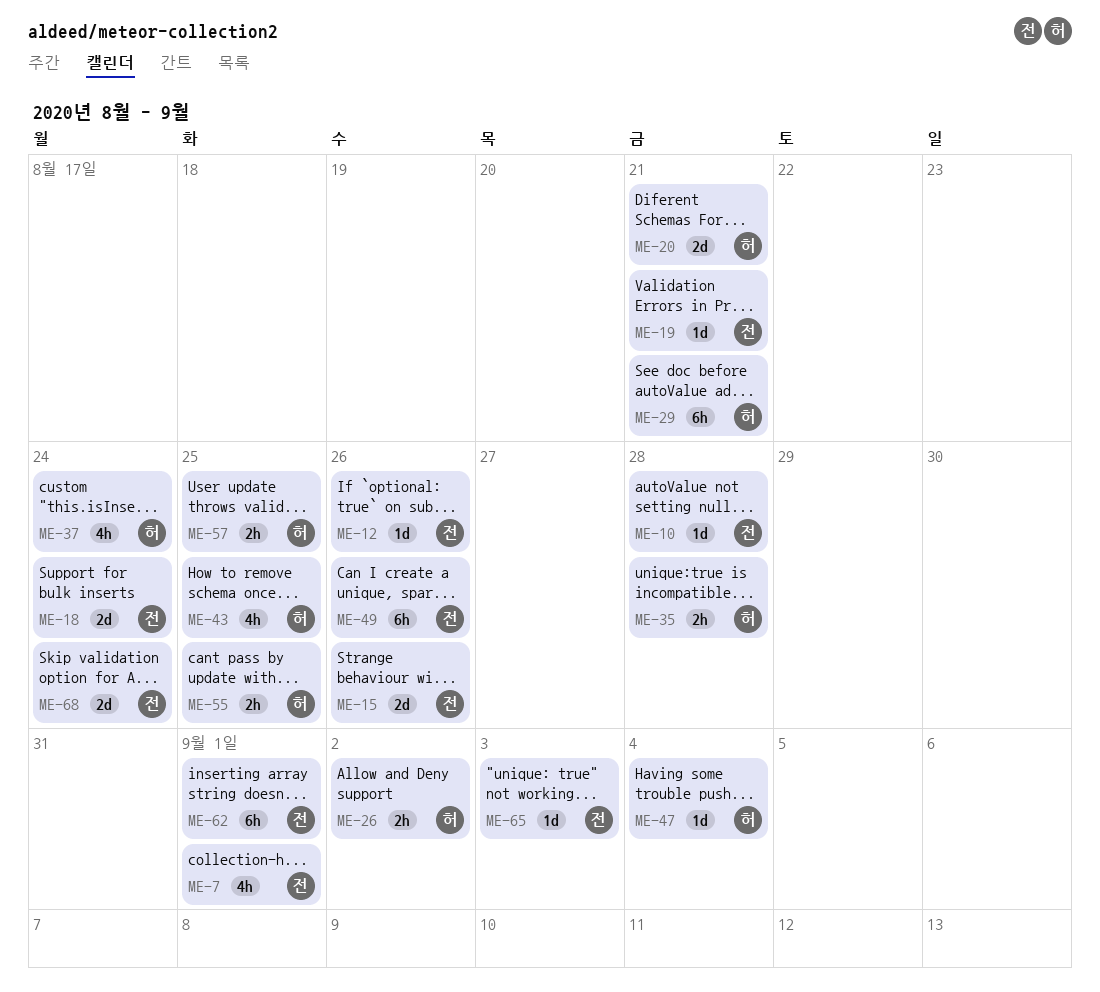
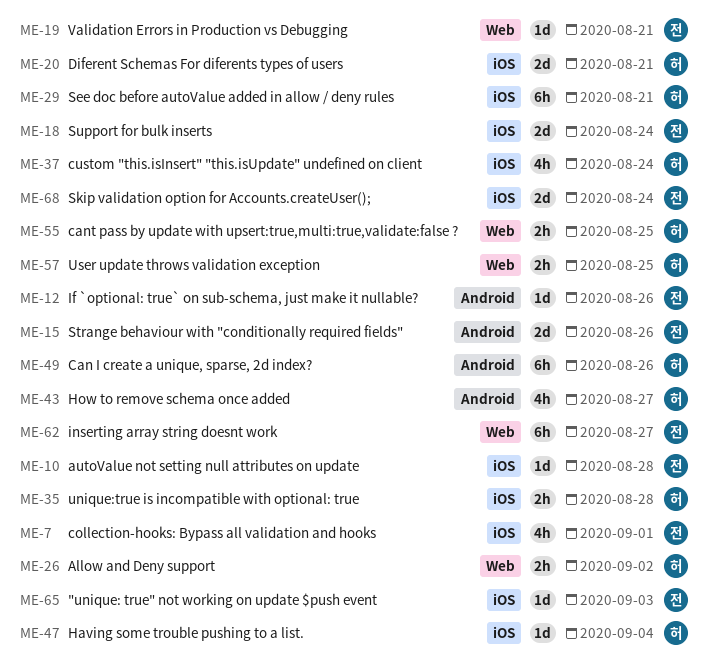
ME-43, due: Aug 25 -> Aug 27
ME-49, owner: 전 -> 허
ME-62, due: Sep 1 -> Aug 27

